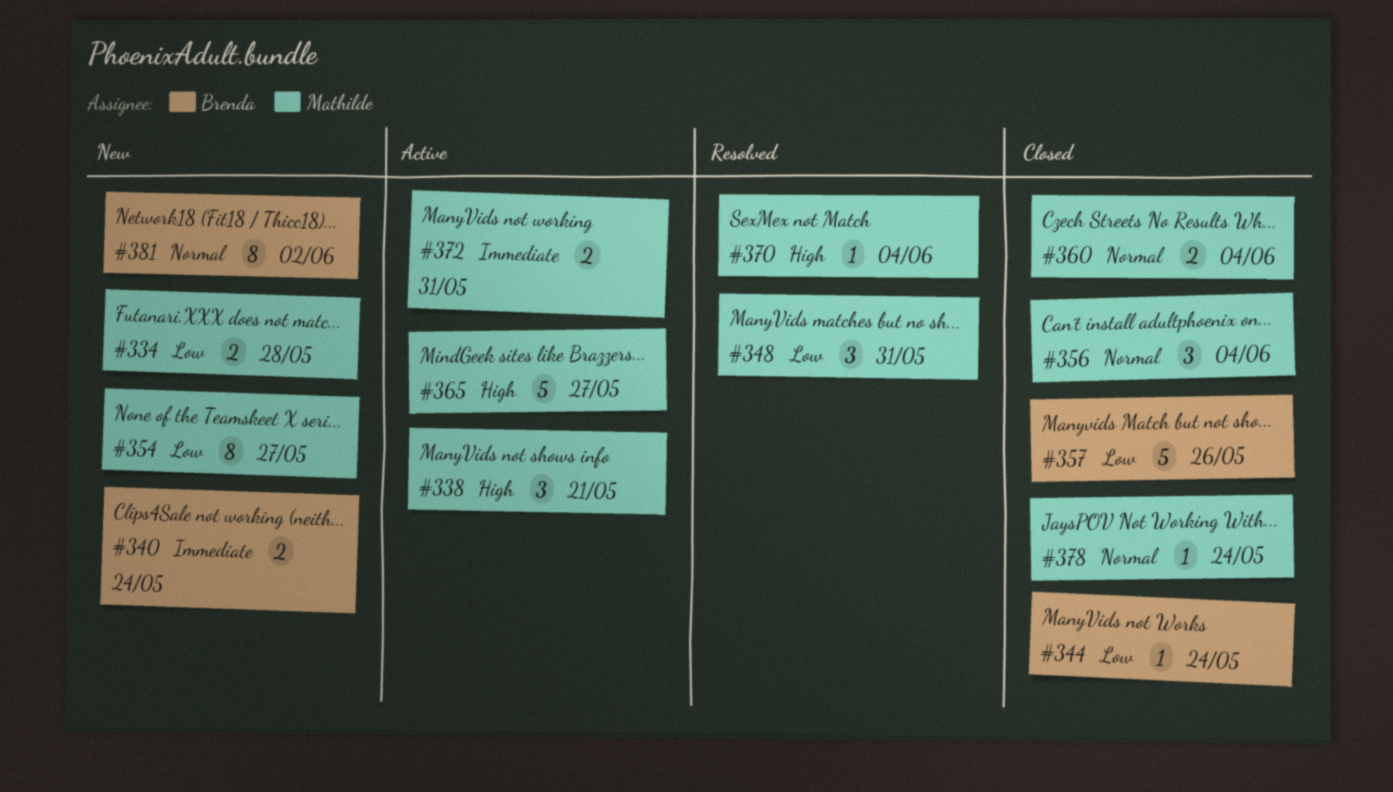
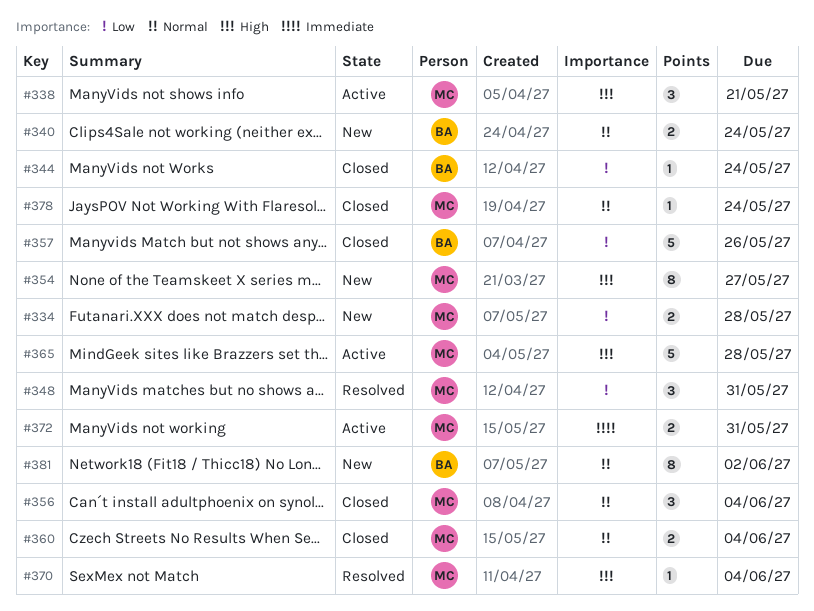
#340, priority: Immediate -> Normal
#354, priority: Low -> High
#365, due: May 27 -> May 28

